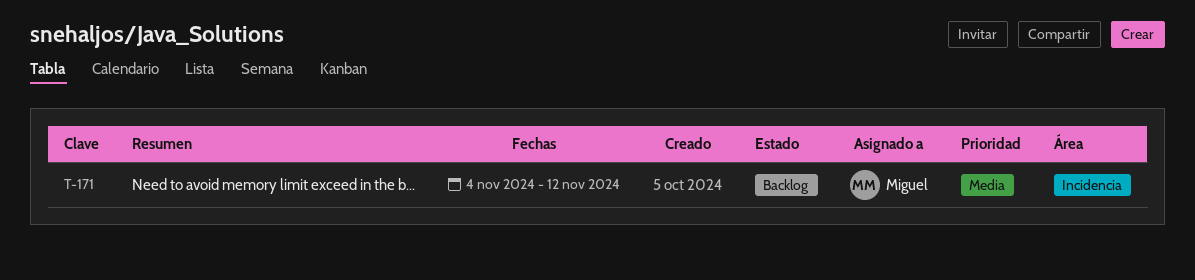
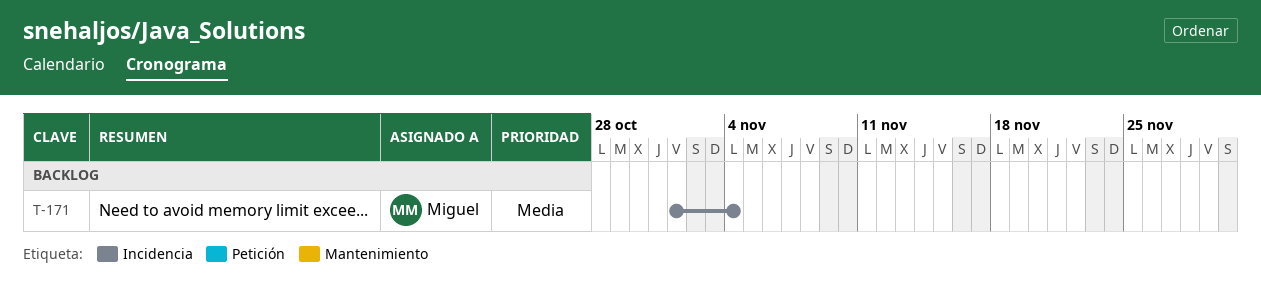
T-171, start: Nov 4 -> Nov 1
T-171, due: Nov 12 -> Nov 4

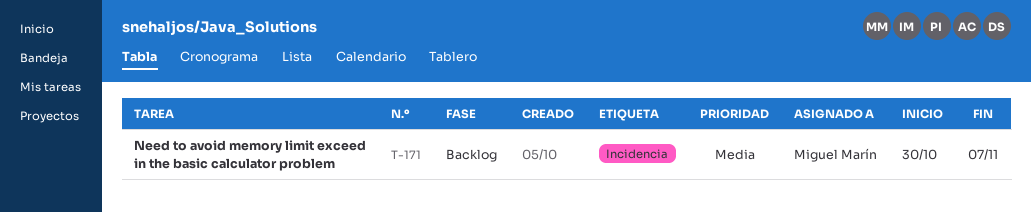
T-171, start: Nov 1 -> Oct 30
T-171, due: Nov 4 -> Nov 7

